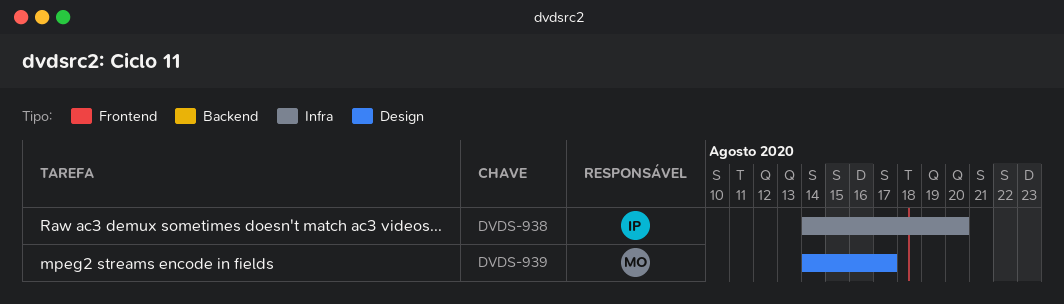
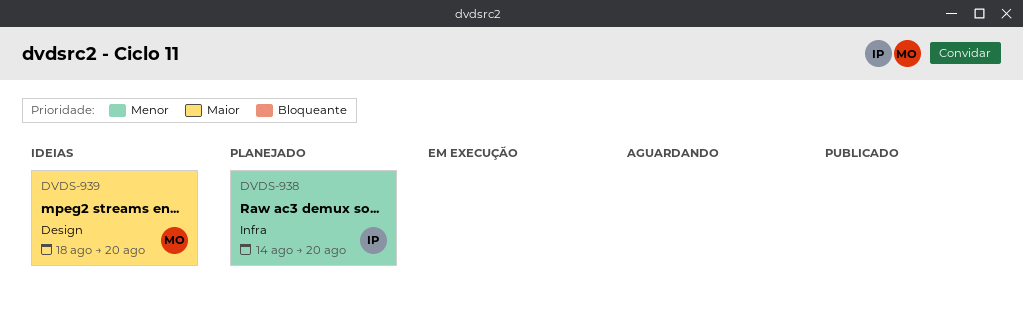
DVDS-939, start: Aug 14 -> Aug 18
DVDS-939, due: Aug 17 -> Aug 20

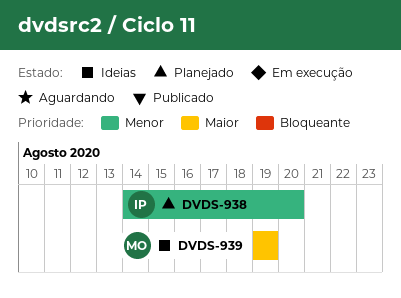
DVDS-939, start: Aug 18 -> Aug 19
DVDS-939, due: Aug 20 -> Aug 19

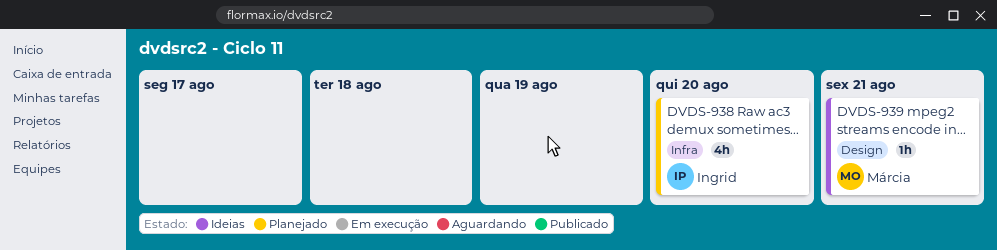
DVDS-939, due: Aug 19 -> Aug 21

